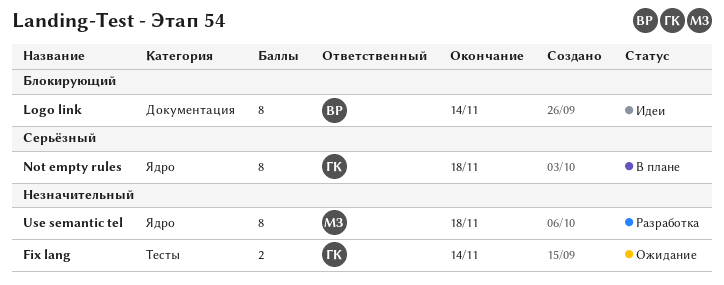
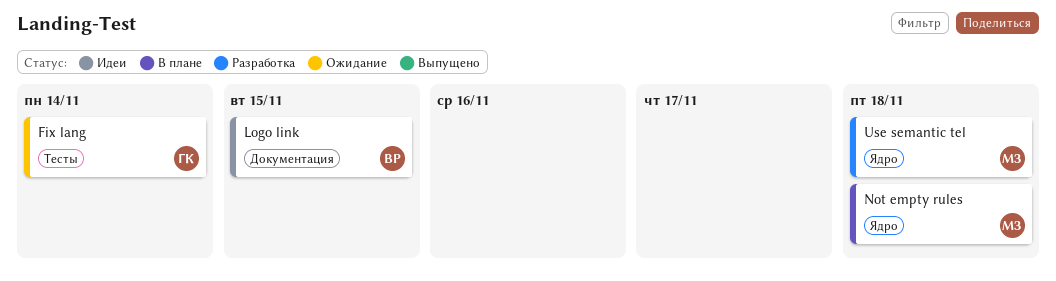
Logo link, due: Nov 14 -> Nov 15
Not empty rules, owner: ГК -> МЗ

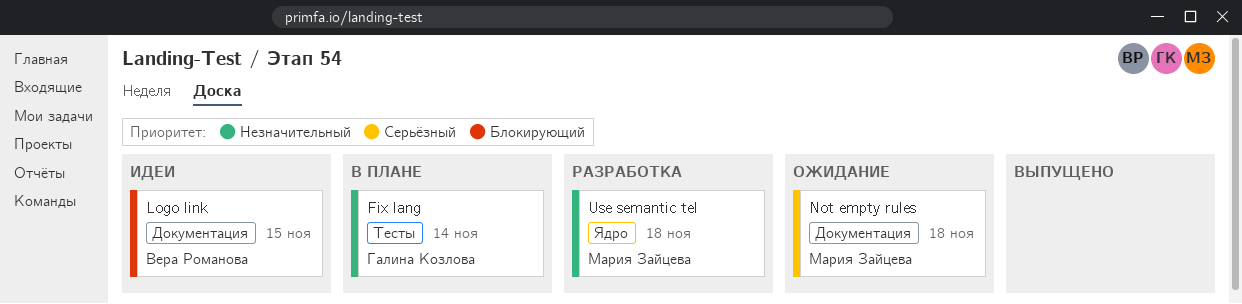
Fix lang, status: Ожидание -> В плане
Not empty rules, status: В плане -> Ожидание
Not empty rules, label: Ядро -> Документация

